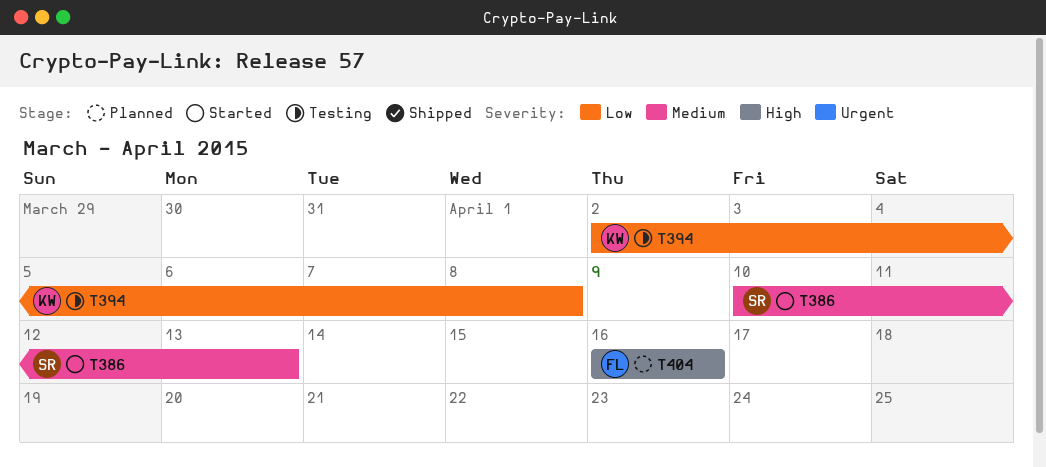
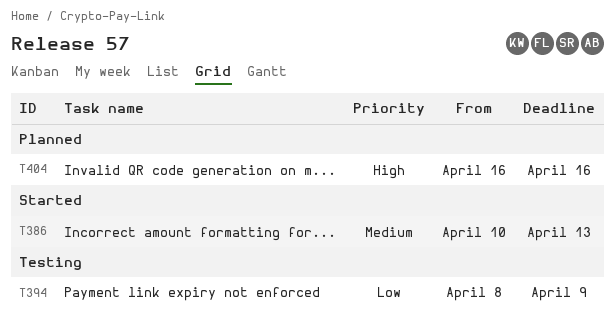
T394, start: Apr 2 -> Apr 8
T394, due: Apr 8 -> Apr 9

